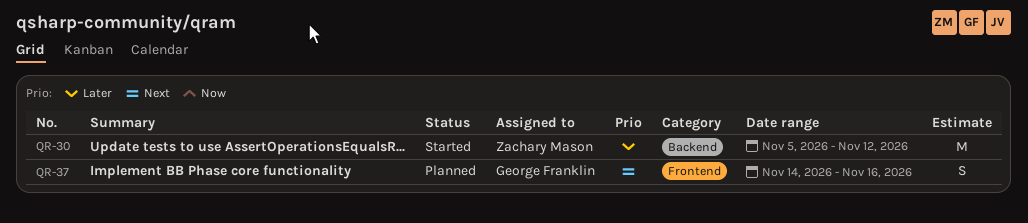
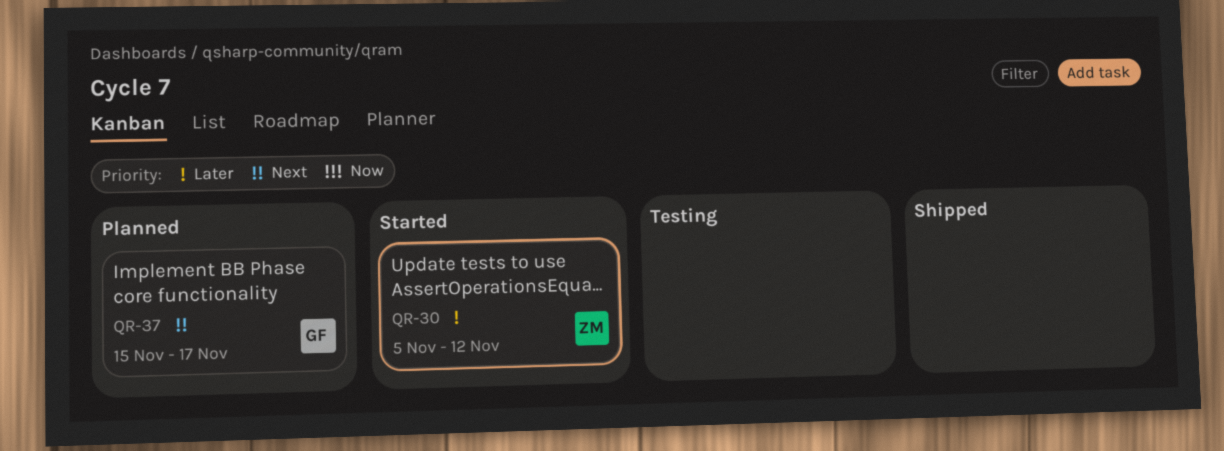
QR-37, start: Nov 14 -> Nov 15
QR-37, due: Nov 16 -> Nov 17

